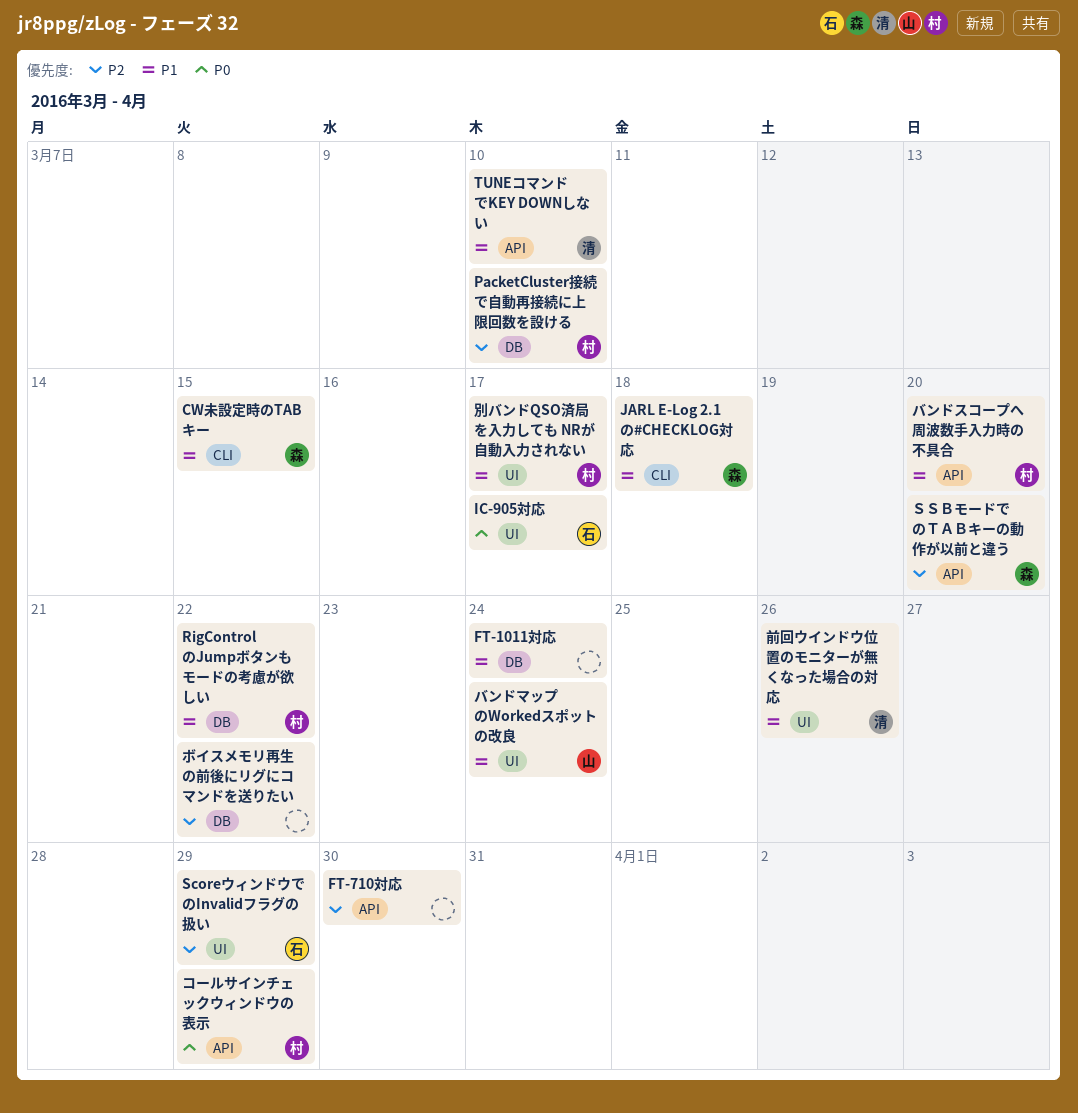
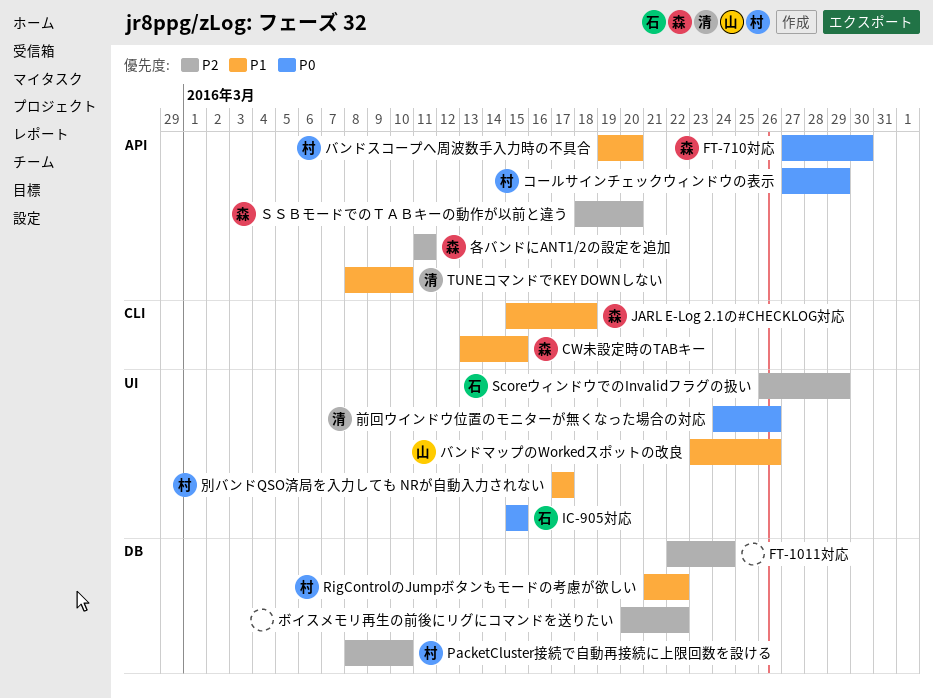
FT-1011対応, priority: P1 -> P2
FT-710対応, owner: none -> 森
FT-710対応, priority: P2 -> P0
IC-905対応, due: Mar 17 -> Mar 15
バンドマップのWorkedスポットの改良, due: Mar 24 -> Mar 26
前回ウインドウ位置のモニターが無くなった場合の対応, priority: P1 -> P0
各バンドにANT1/2の設定を追加: none -> present

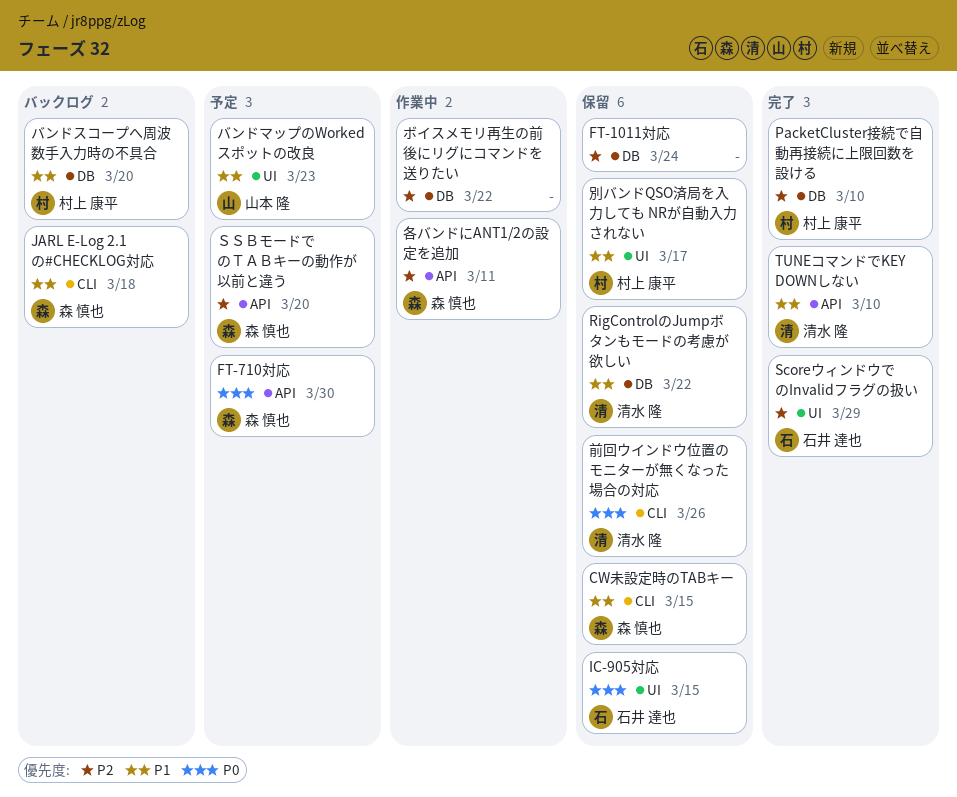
RigControlのJumpボタンもモードの考慮が欲しい, owner: 村上 康平 -> 清水 隆
コールサインチェックウィンドウの表示: present -> none
バンドスコープへ周波数手入力時の不具合, label: API -> DB
バンドマップのWorkedスポットの改良, due: Mar 26 -> Mar 23
前回ウインドウ位置のモニターが無くなった場合の対応, label: UI -> CLI

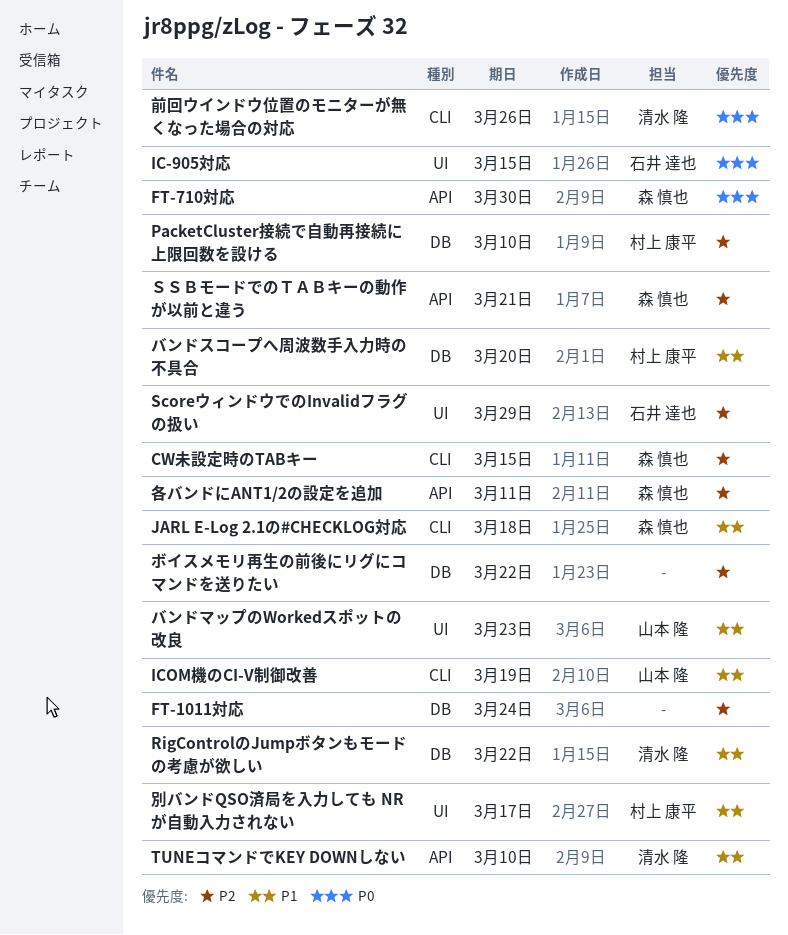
CW未設定時のTABキー, priority: P1 -> P2
ICOM機のCI-V制御改善: none -> present
ＳＳＢモードでのＴＡＢキーの動作が以前と違う, due: Mar 20 -> Mar 21

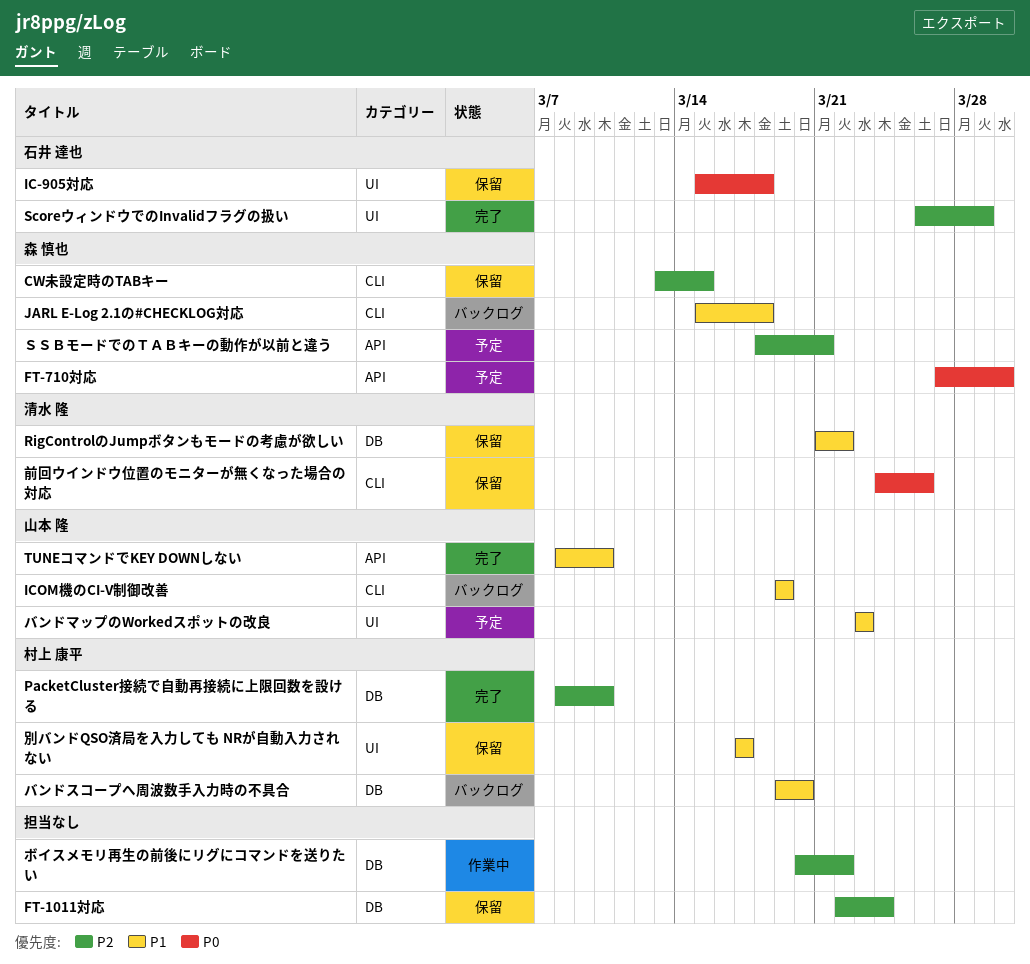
IC-905対応, due: Mar 15 -> Mar 18
TUNEコマンドでKEY DOWNしない, owner: 清水 隆 -> 山本 隆
各バンドにANT1/2の設定を追加: present -> none

